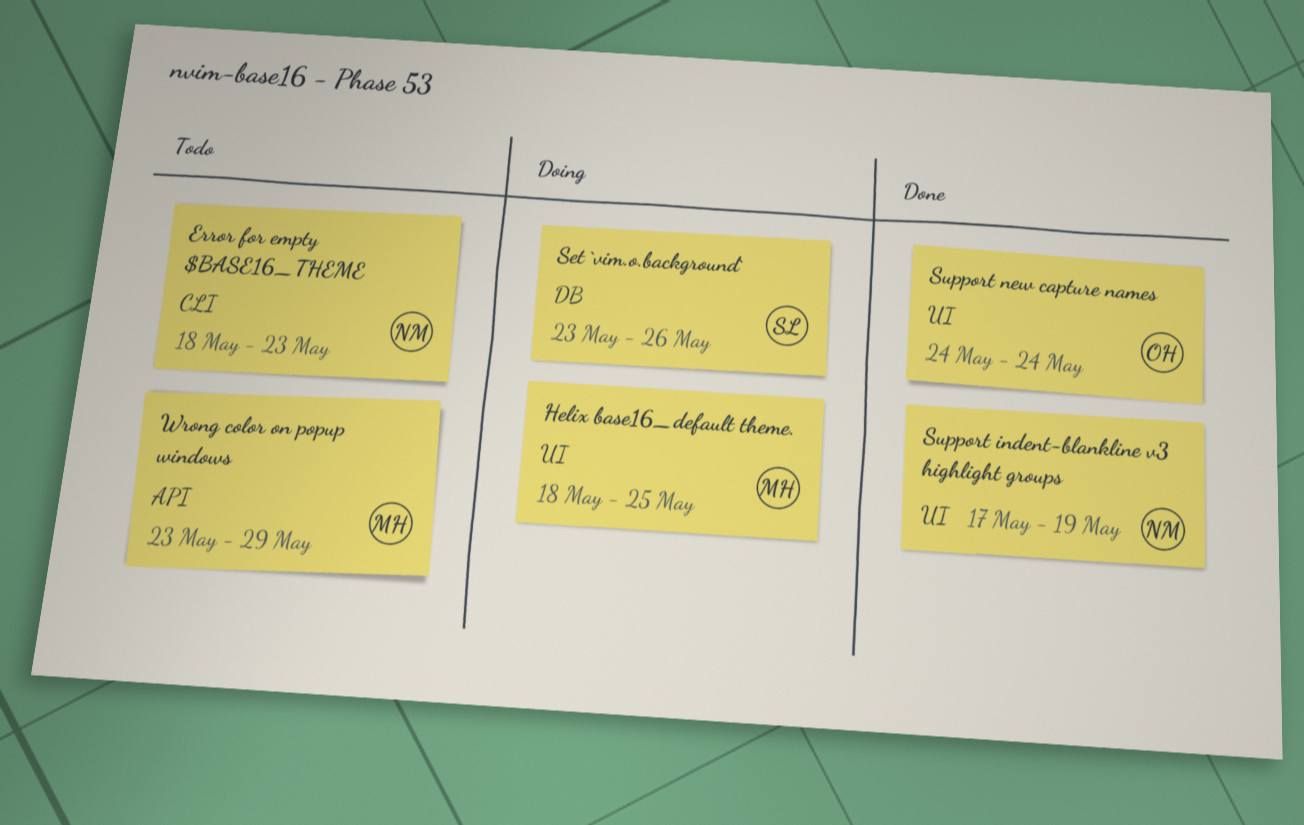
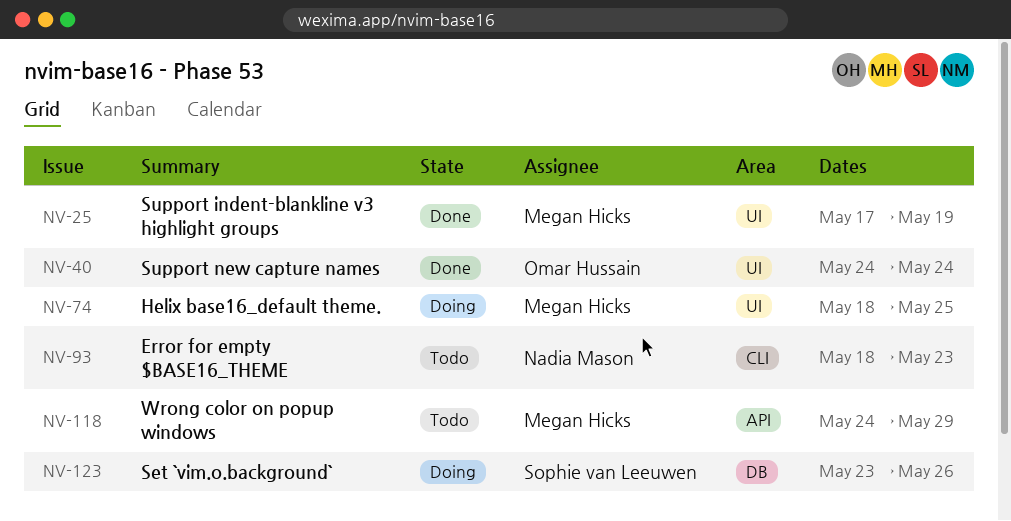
Support indent-blankline v3 highlight groups, owner: Nadia Mason -> Megan Hicks
Wrong color on popup windows, start: May 23 -> May 24

